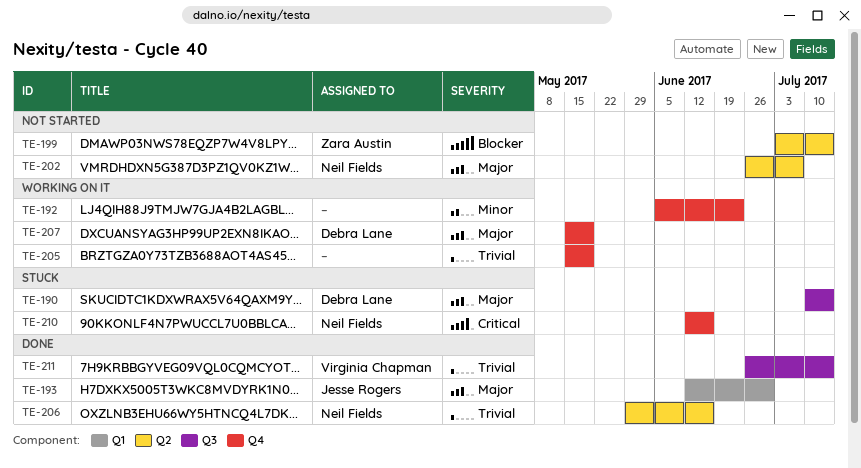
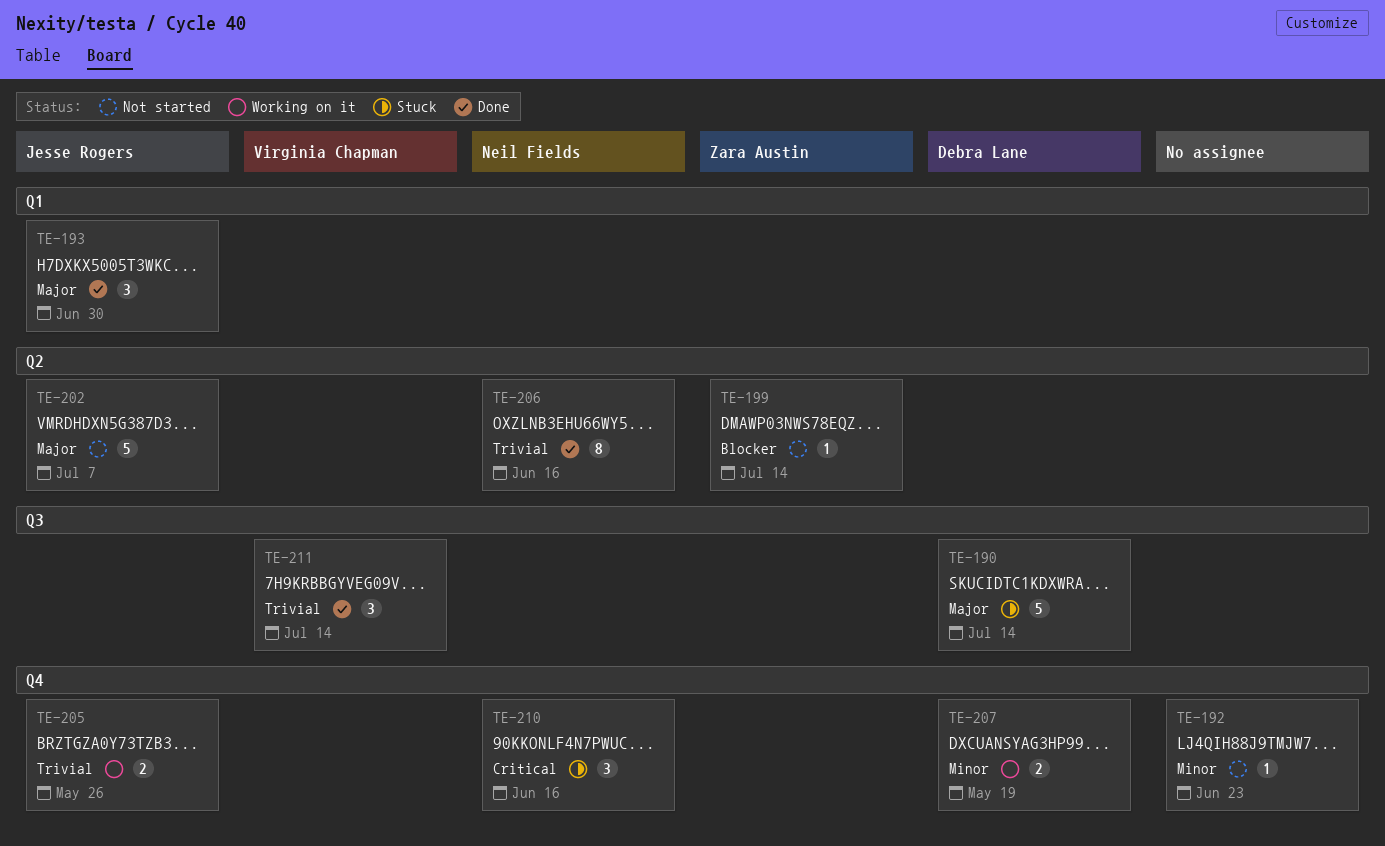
TE-192, status: Working on it -> Not started
TE-202, owner: Neil Fields -> Jesse Rogers
TE-205, owner: none -> Jesse Rogers
TE-205, due: May 19 -> May 26
TE-207, priority: Major -> Minor

